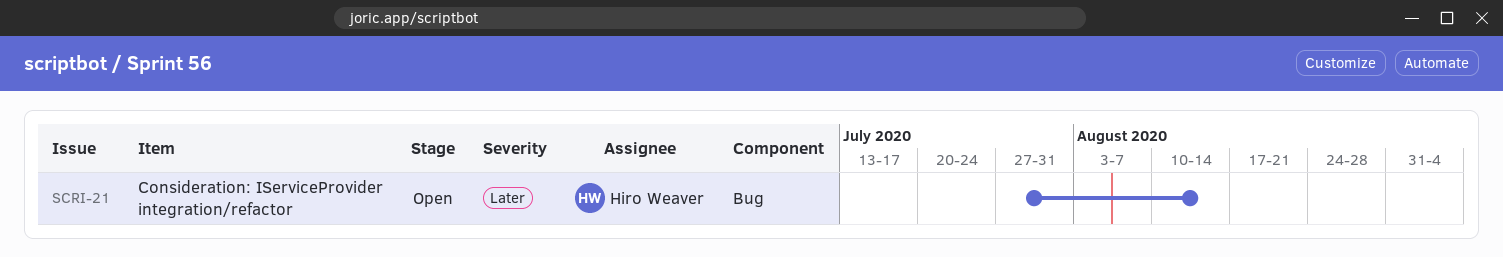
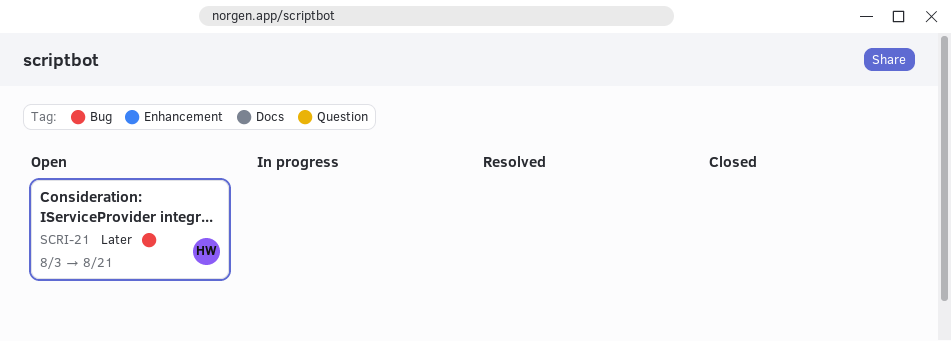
SCRI-21, start: Jul 27 -> Aug 3
SCRI-21, due: Aug 14 -> Aug 21

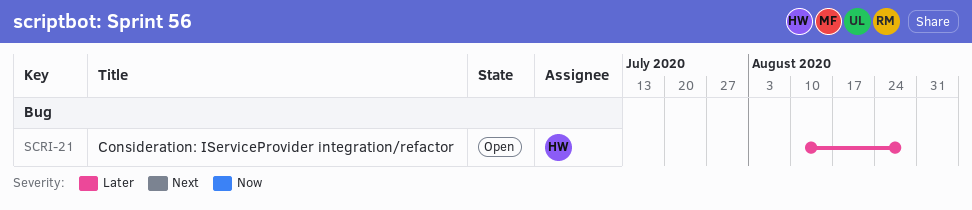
SCRI-21, start: Aug 3 -> Aug 10
SCRI-21, due: Aug 21 -> Aug 28

